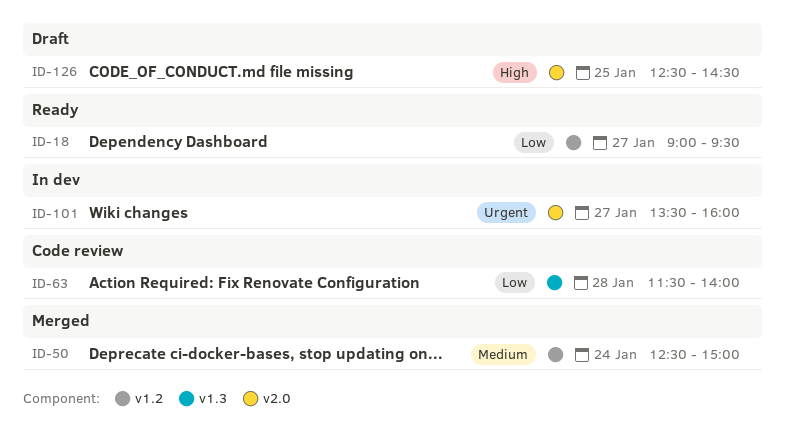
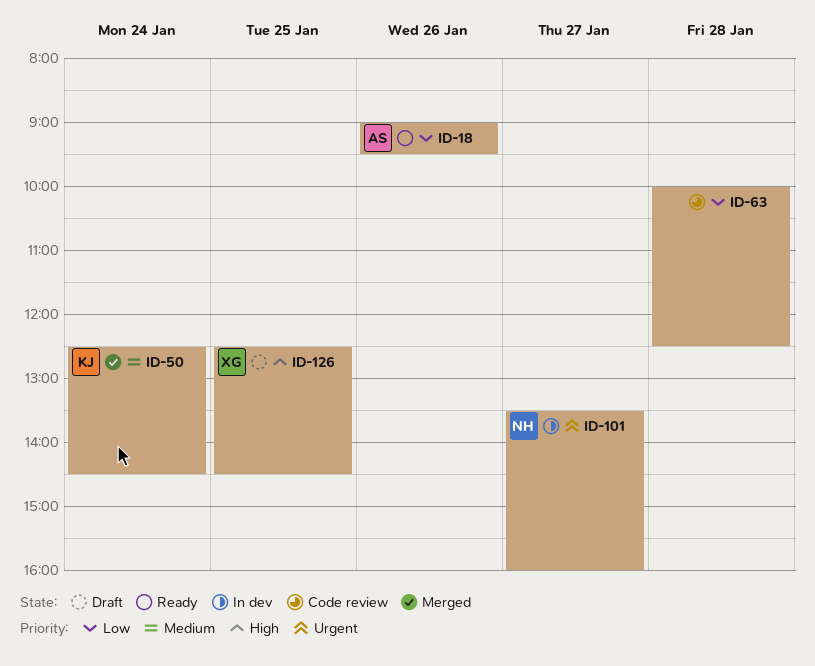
ID-18, day: Jan 27 -> Jan 26
ID-50, ends: 15:00 -> 14:30
ID-63, begins: 11:30 -> 10:00
ID-63, ends: 14:00 -> 12:30

